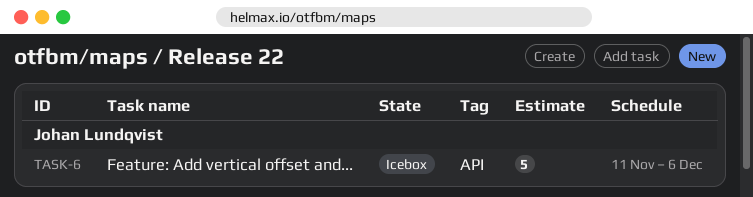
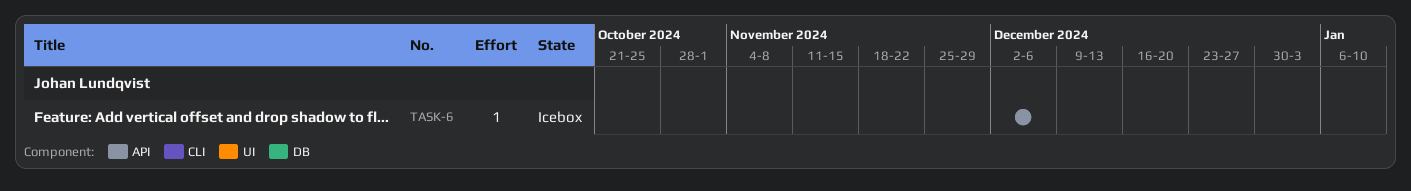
TASK-6, estimate: 5 -> 1
TASK-6, start: Nov 11 -> Dec 2

